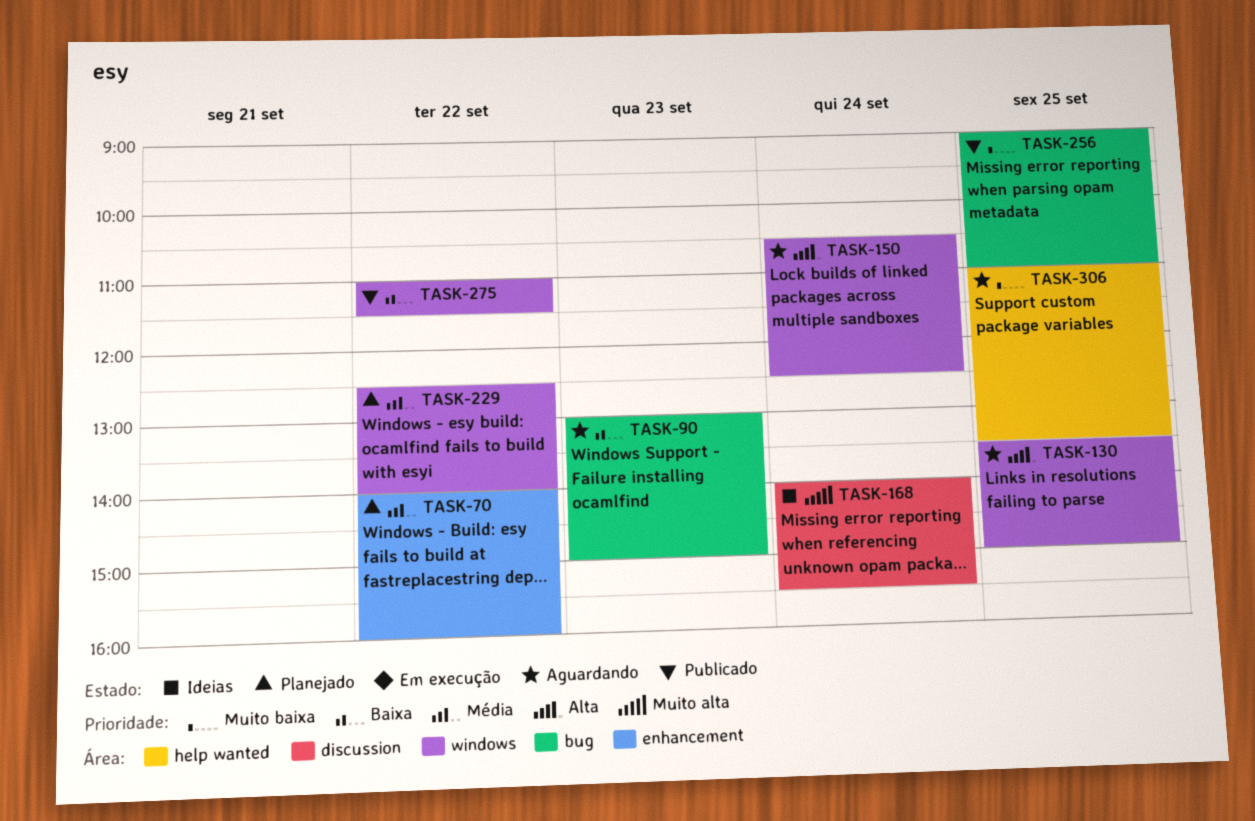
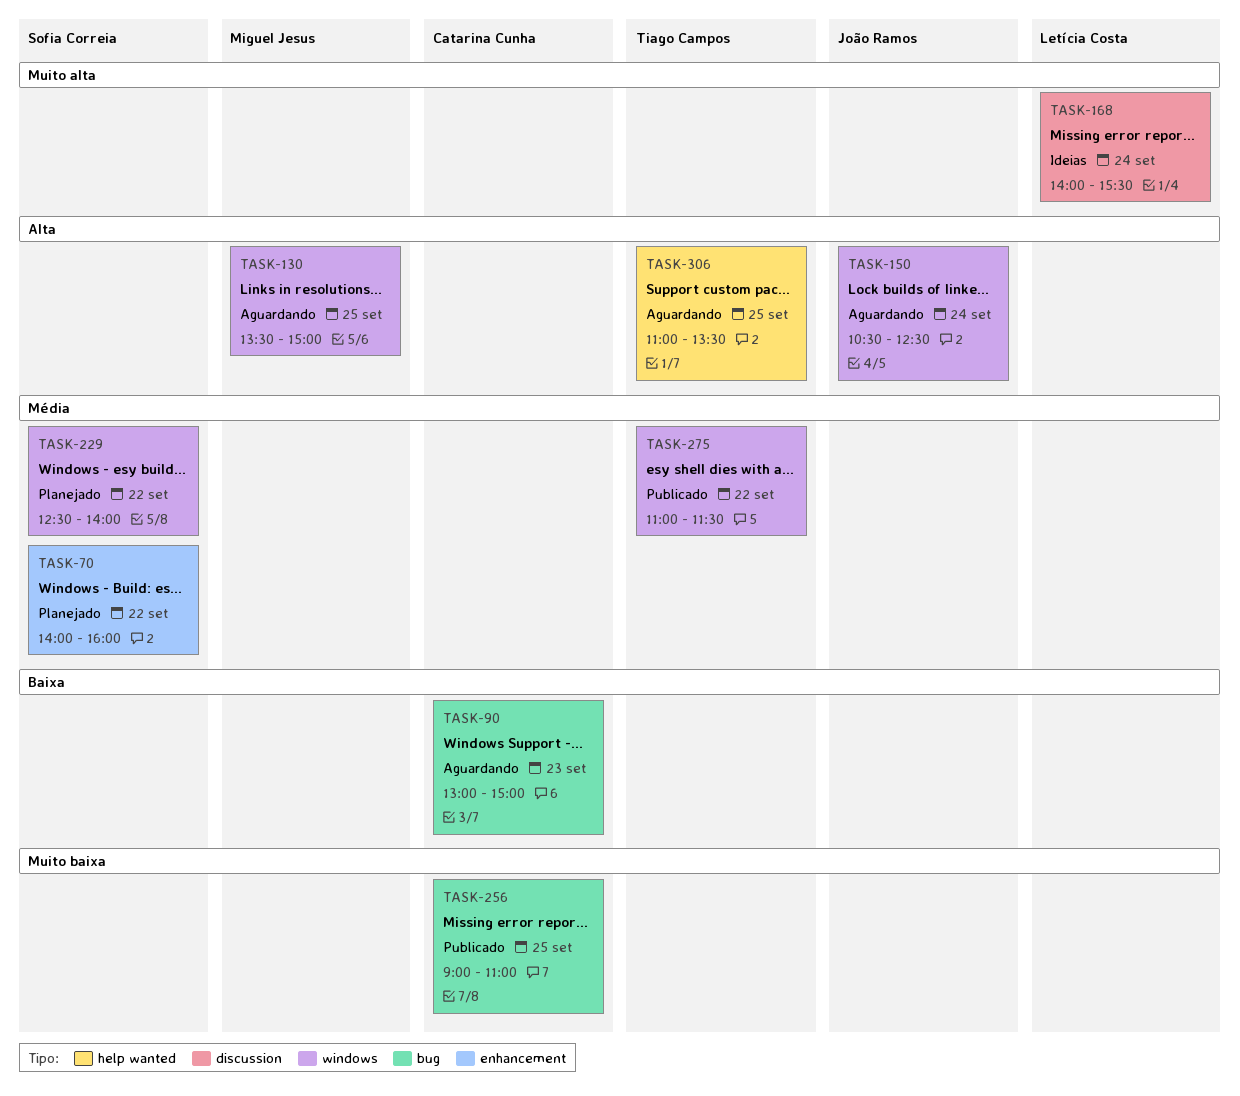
TASK-275, priority: Baixa -> Média
TASK-306, priority: Muito baixa -> Alta

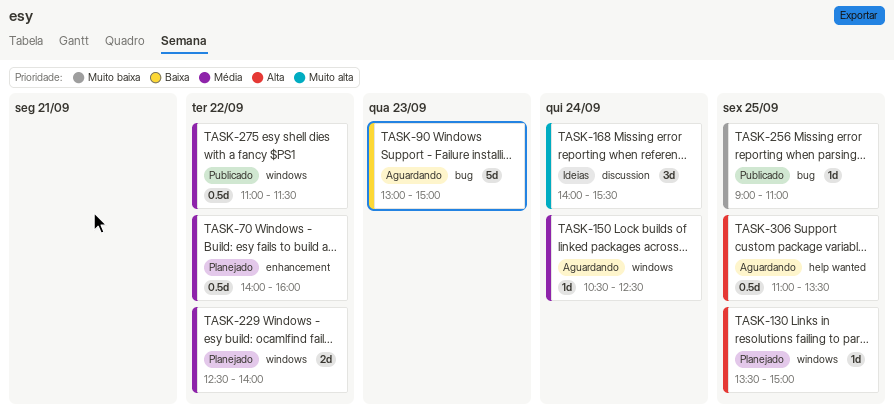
TASK-130, status: Aguardando -> Planejado
TASK-150, priority: Alta -> Média

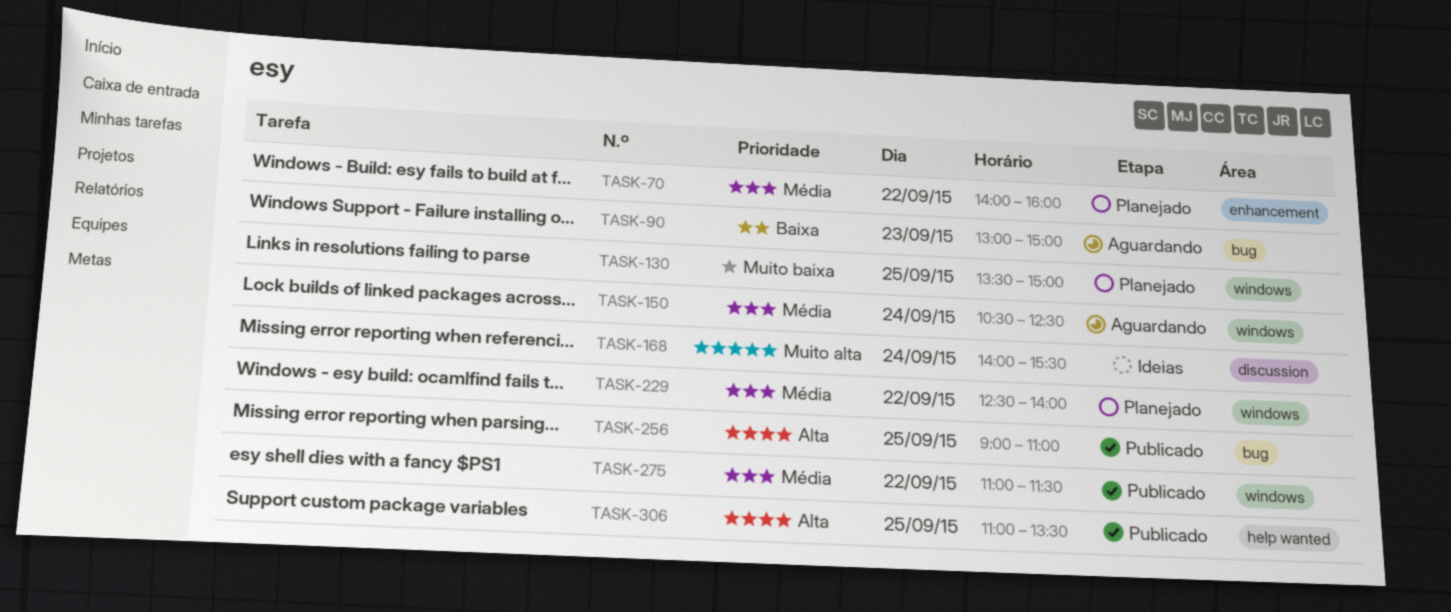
TASK-130, priority: Alta -> Muito baixa
TASK-256, priority: Muito baixa -> Alta
TASK-306, status: Aguardando -> Publicado

